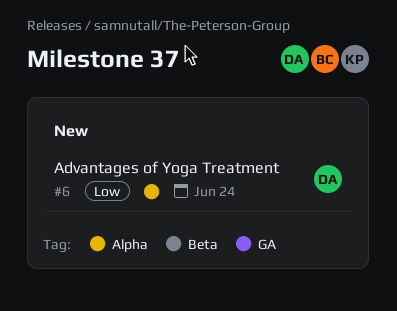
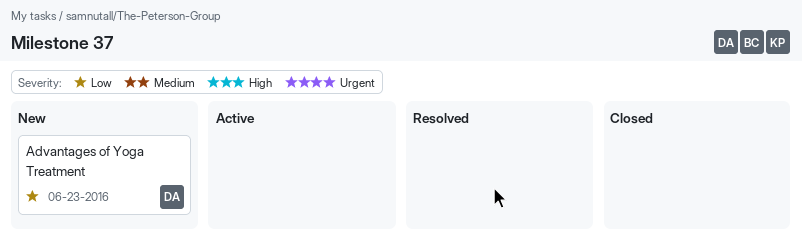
Advantages of Yoga Treatment, due: Jun 24 -> Jun 23

